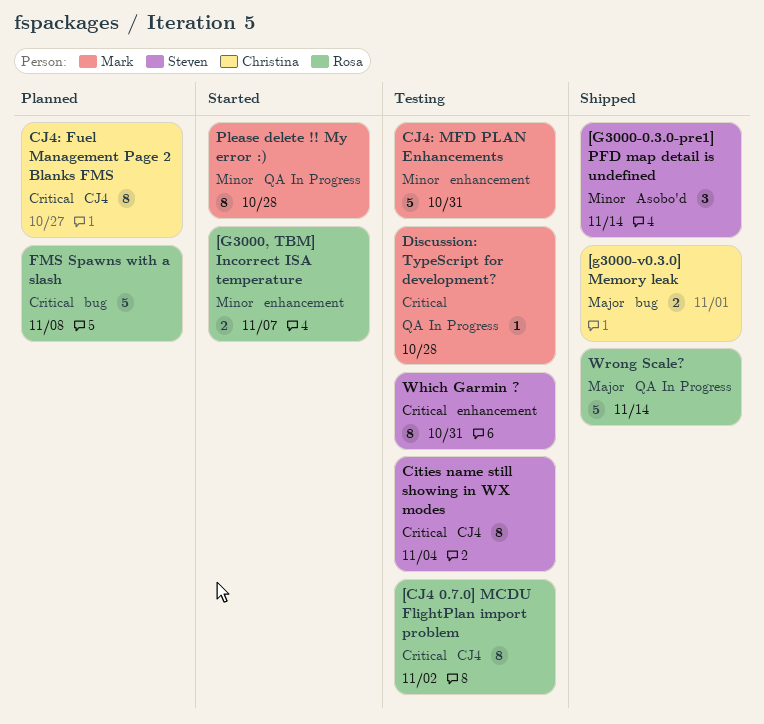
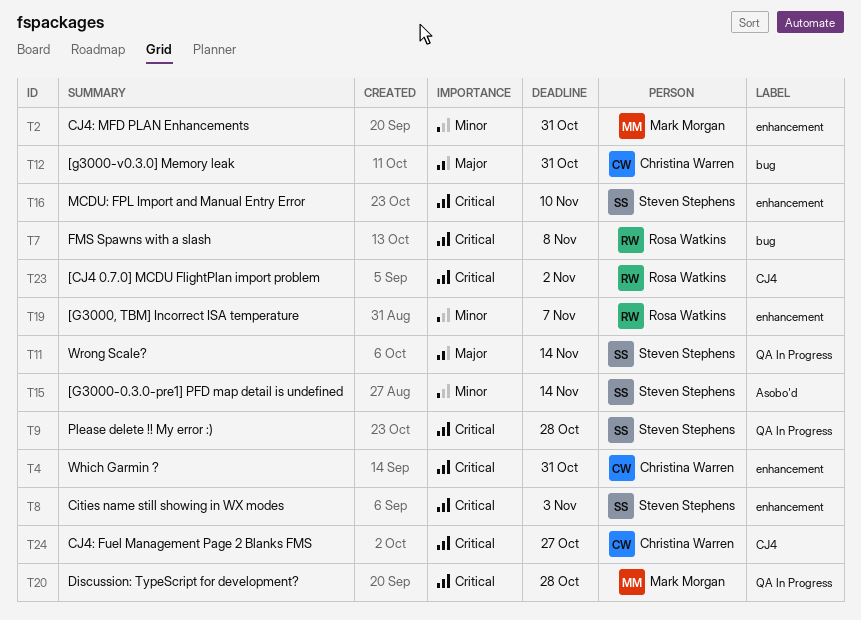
[g3000-v0.3.0] Memory leak, due: Nov 1 -> Oct 31
Cities name still showing in WX modes, label: CJ4 -> enhancement
Cities name still showing in WX modes, due: Nov 4 -> Nov 3
MCDU: FPL Import and Manual Entry Error: none -> present
Please delete !! My error :), owner: Mark Morgan -> Steven Stephens
Please delete !! My error :), priority: Minor -> Critical
Which Garmin ?, owner: Steven Stephens -> Christina Warren
Wrong Scale?, owner: Rosa Watkins -> Steven Stephens

